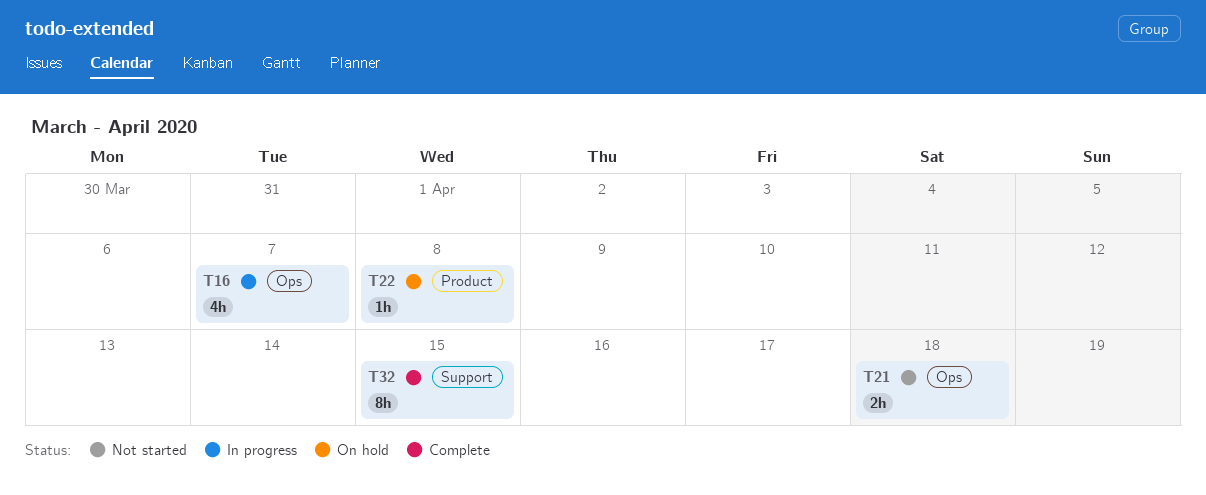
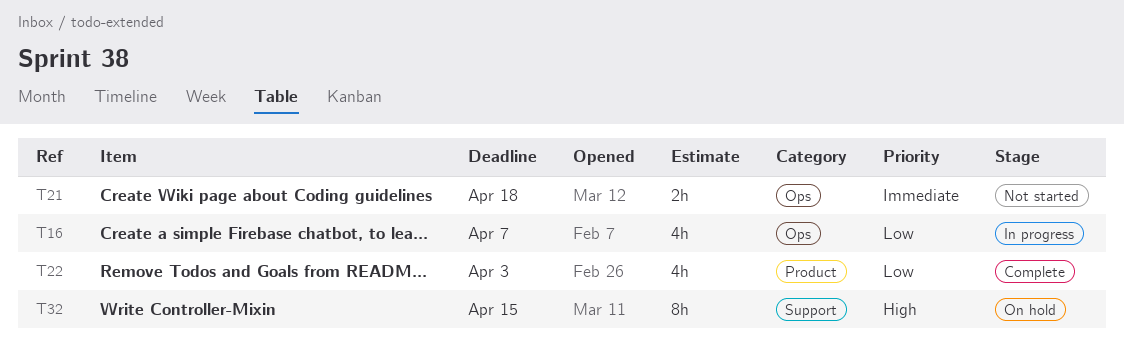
T22, status: On hold -> Complete
T22, estimate: 1h -> 4h
T22, due: Apr 8 -> Apr 3
T32, status: Complete -> On hold

